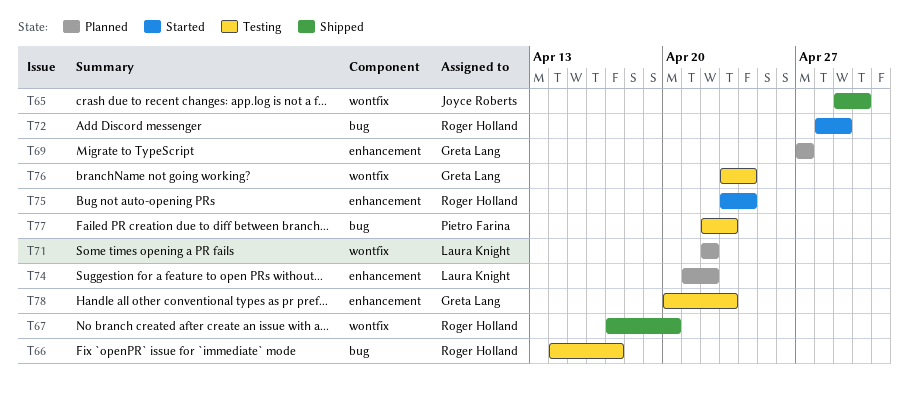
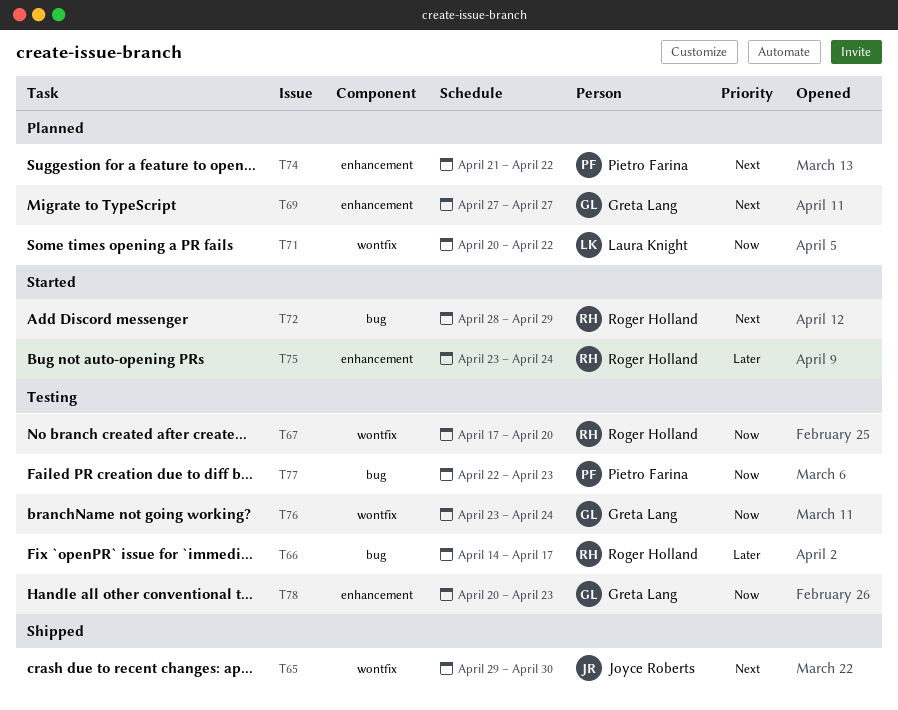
T67, status: Shipped -> Testing
T71, start: Apr 22 -> Apr 20
T74, owner: Laura Knight -> Pietro Farina

